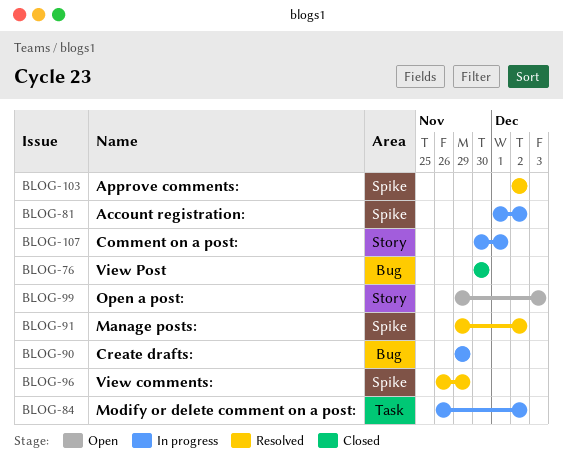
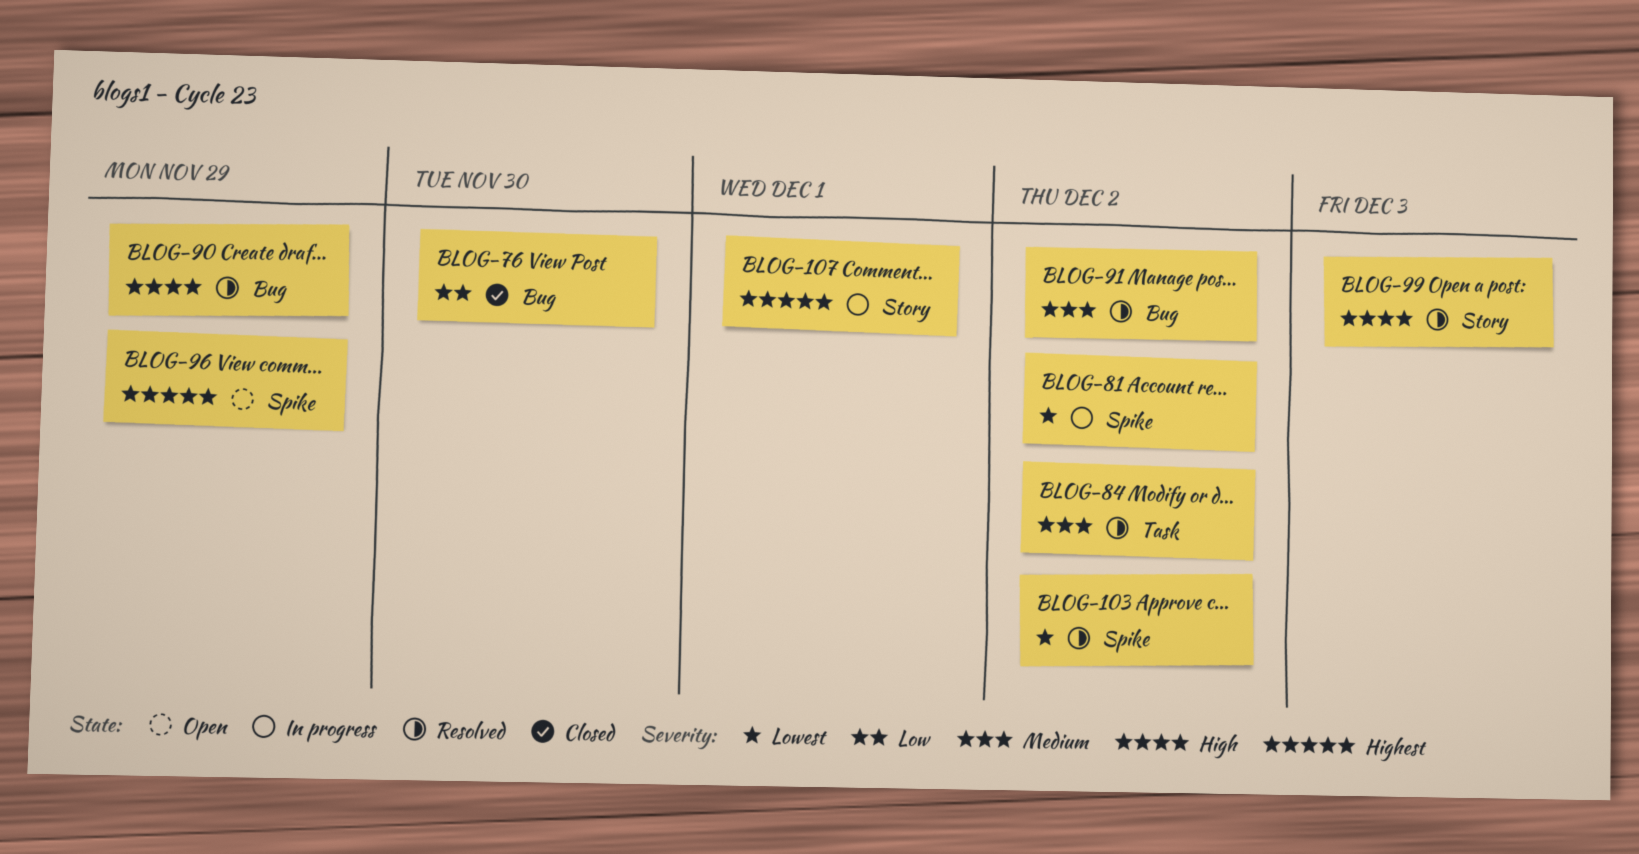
BLOG-84, status: In progress -> Resolved
BLOG-90, status: In progress -> Resolved
BLOG-91, label: Spike -> Bug
BLOG-96, status: Resolved -> Open
BLOG-99, status: Open -> Resolved

